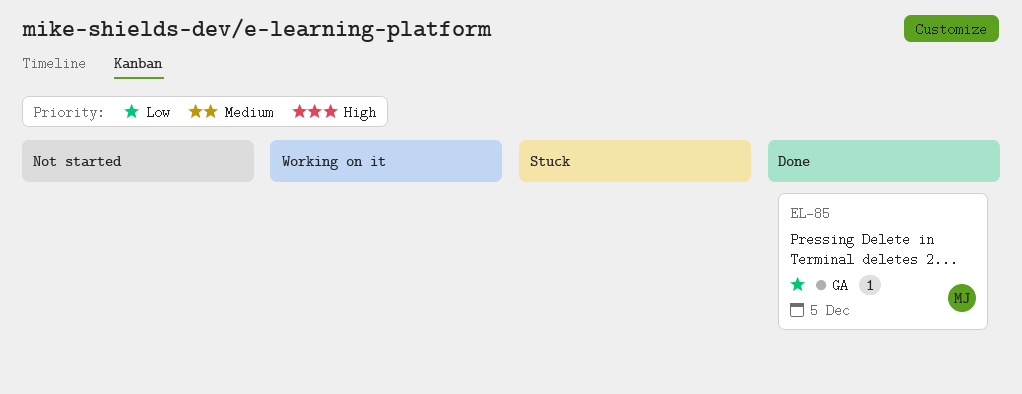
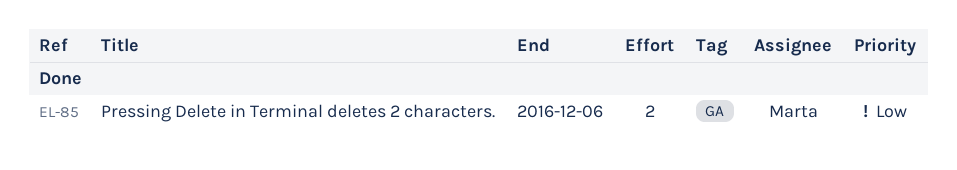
EL-85, estimate: 1 -> 2
EL-85, due: Dec 5 -> Dec 6

